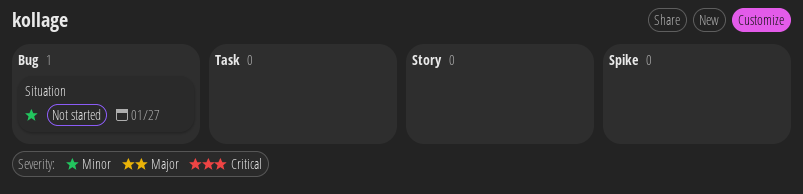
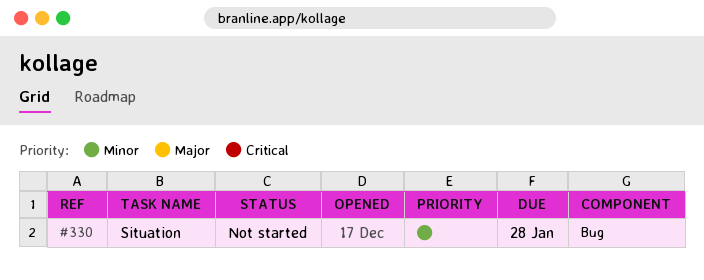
Situation, due: Jan 27 -> Jan 28

